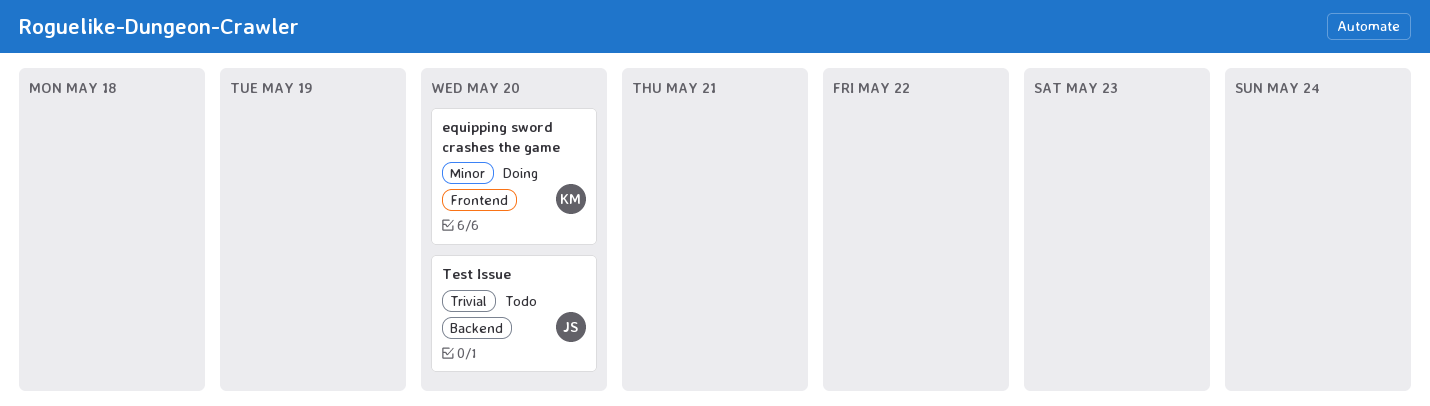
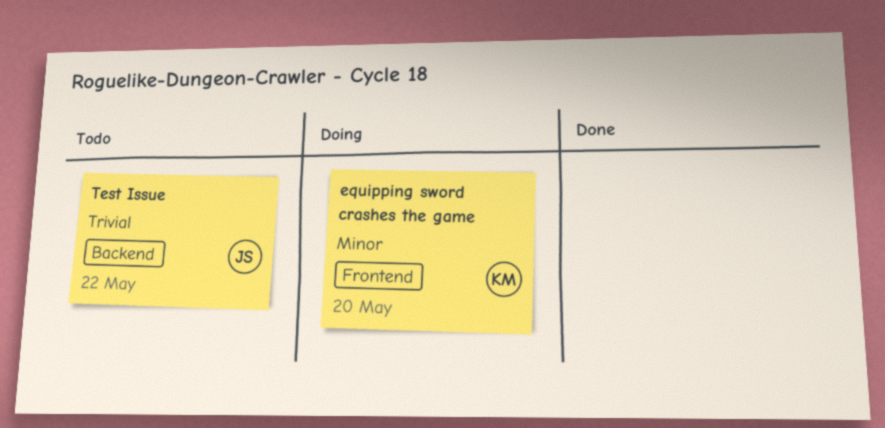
Test Issue, due: May 20 -> May 22

